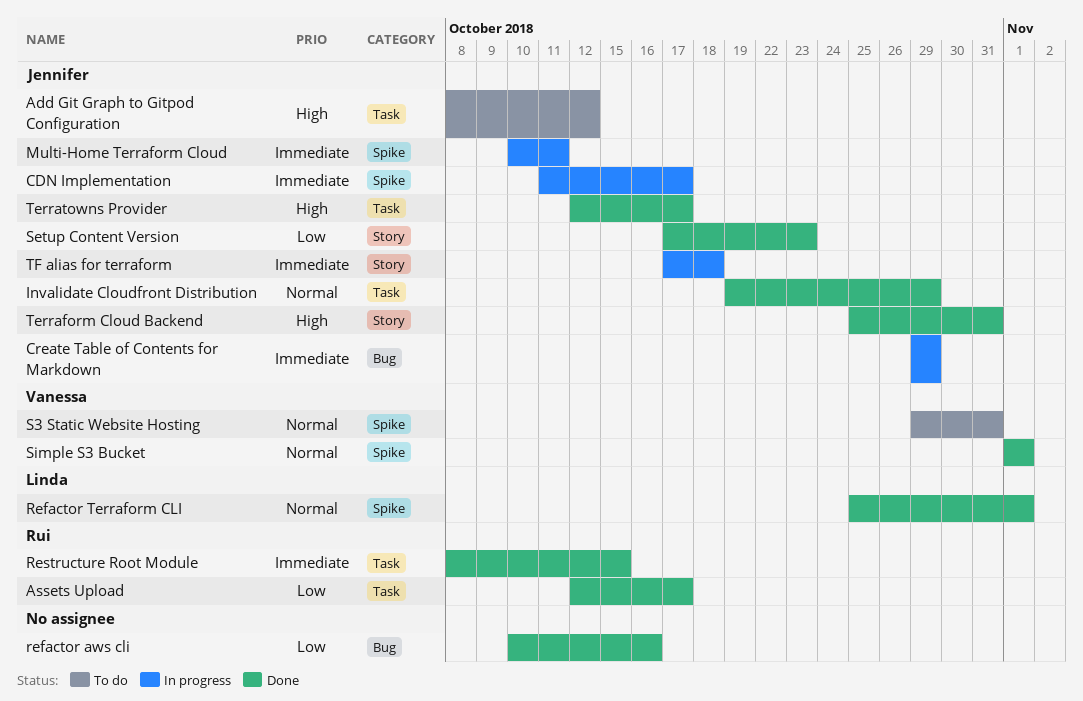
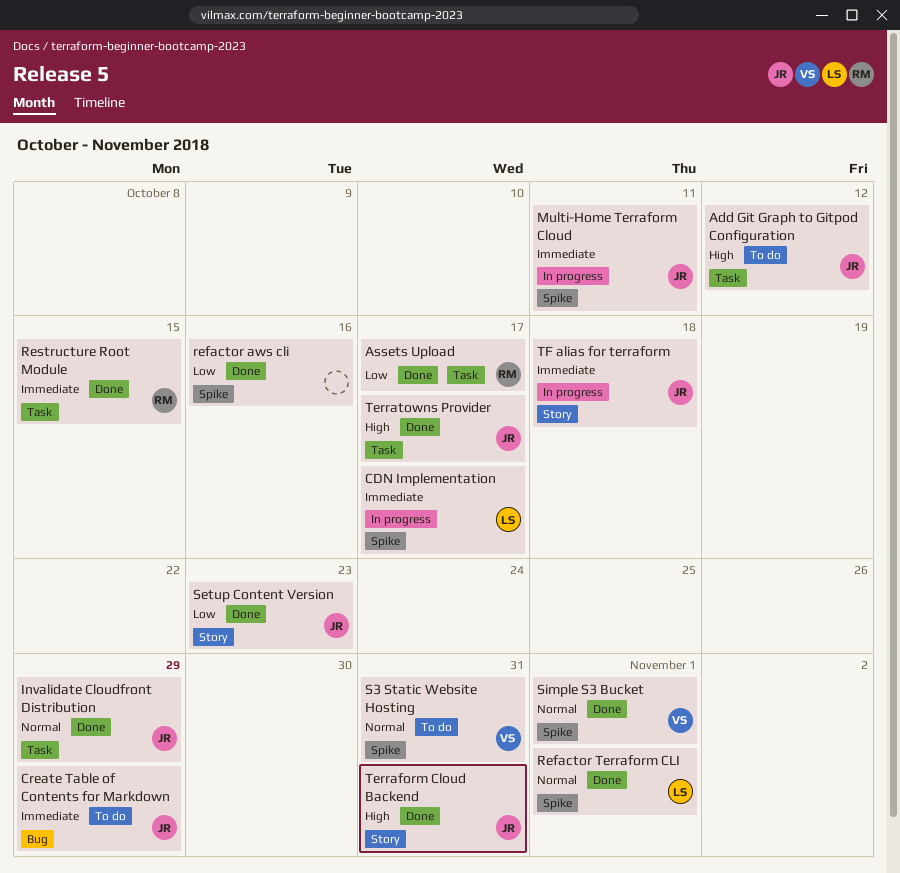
CDN Implementation, owner: Jennifer -> Linda
Create Table of Contents for Markdown, status: In progress -> To do
refactor aws cli, label: Bug -> Spike

